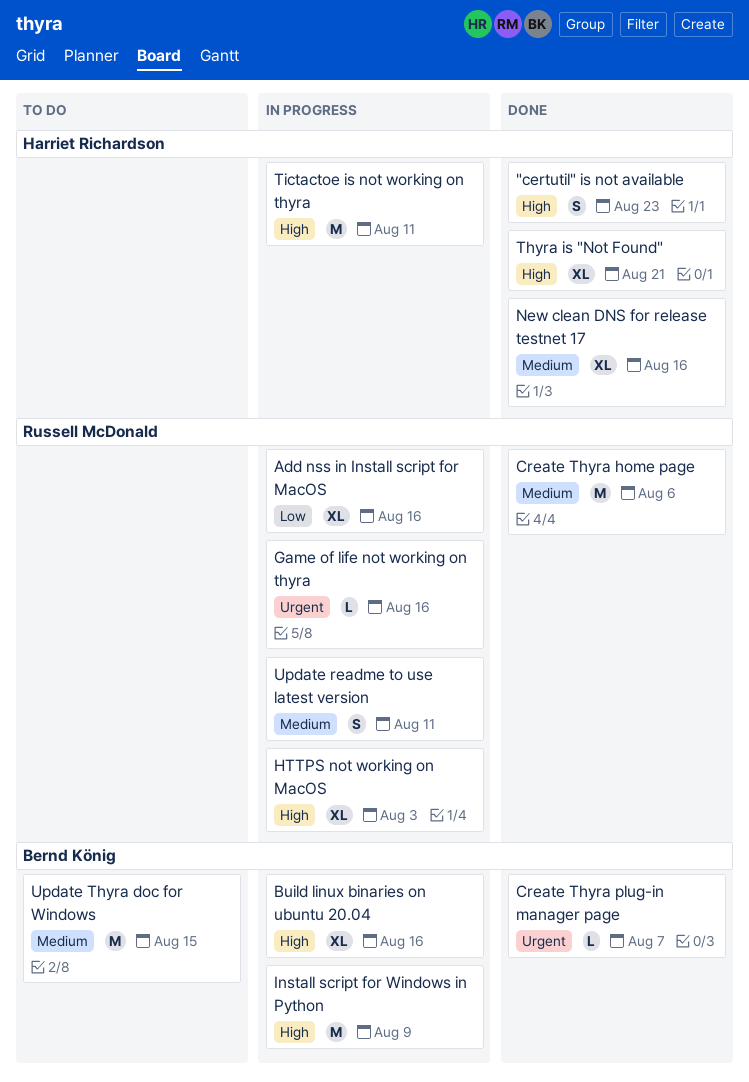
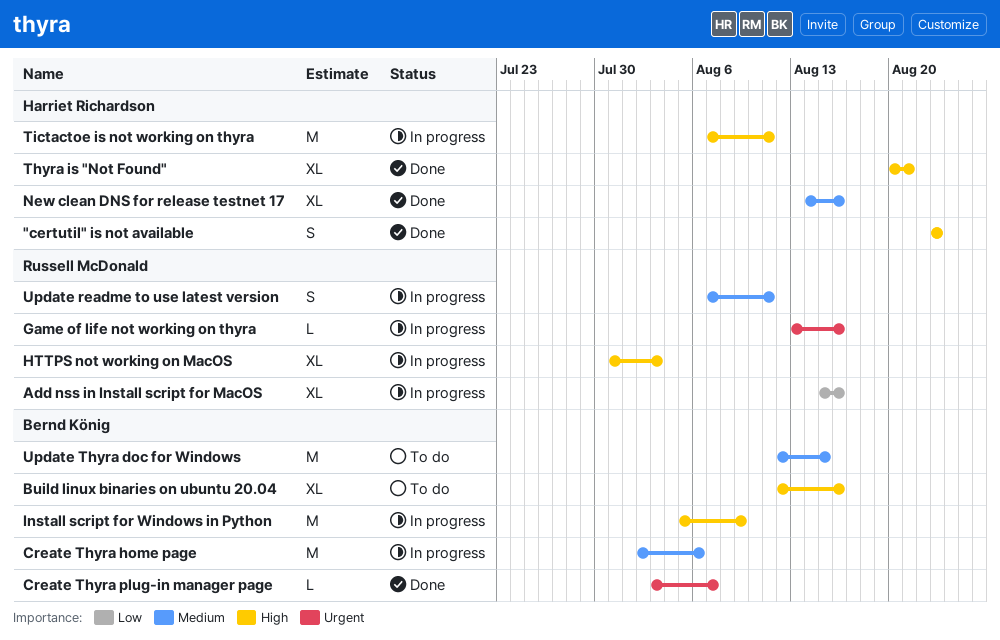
Build linux binaries on ubuntu 20.04, status: In progress -> To do
Create Thyra home page, status: Done -> In progress
Create Thyra home page, owner: Russell McDonald -> Bernd König

